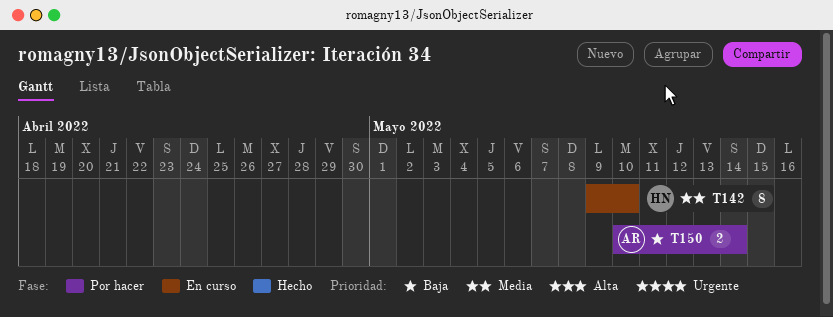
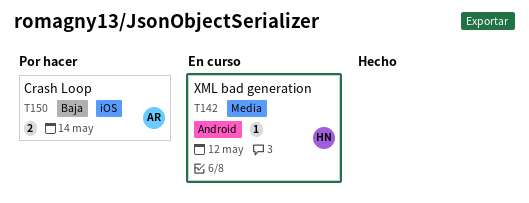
T142, estimate: 8 -> 1
T142, due: May 10 -> May 12

